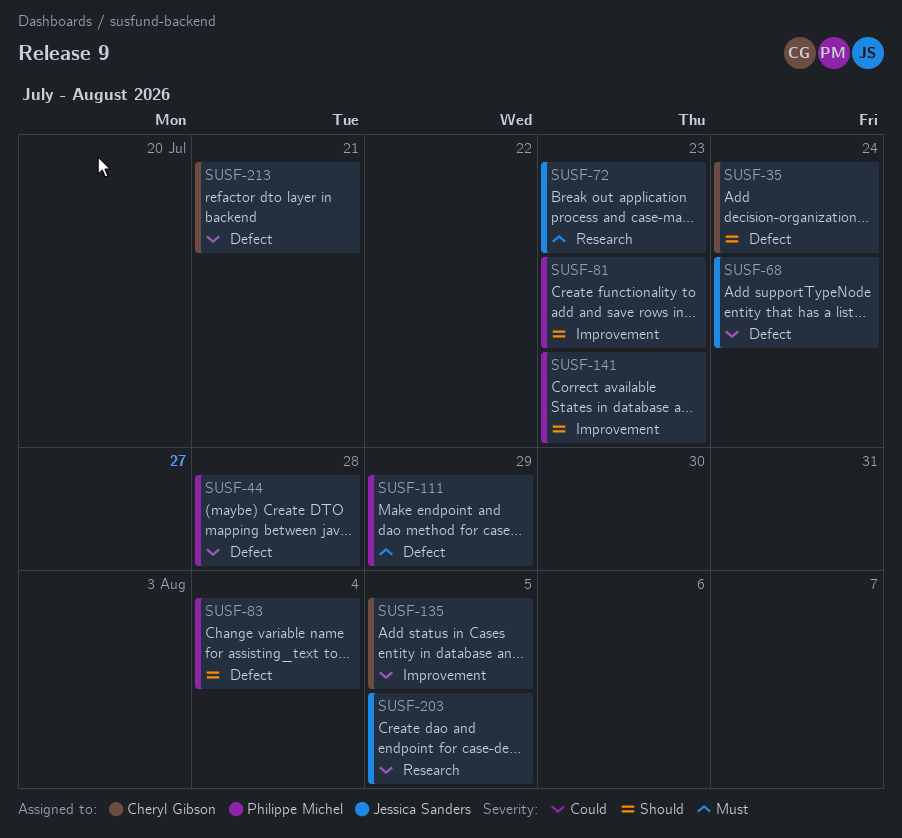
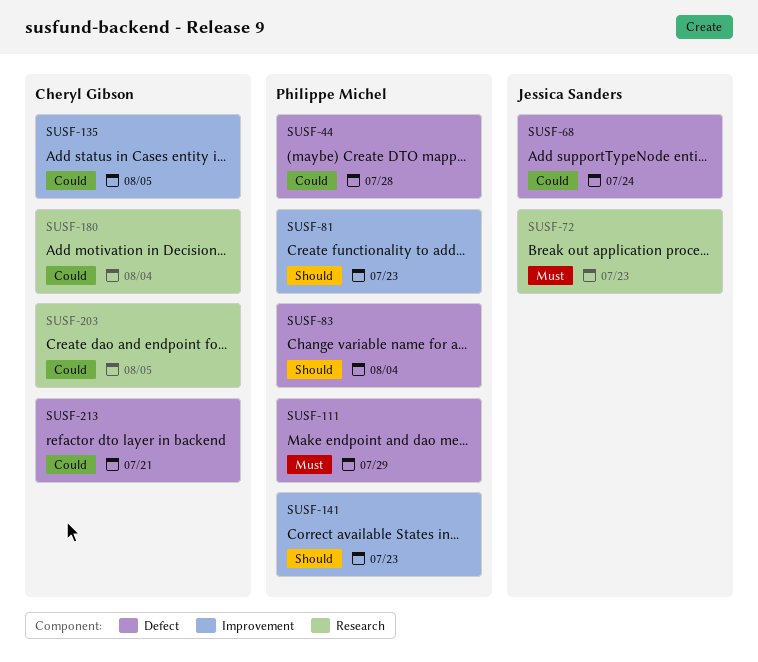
SUSF-35: present -> none
SUSF-180: none -> present
SUSF-203, owner: Jessica Sanders -> Cheryl Gibson

